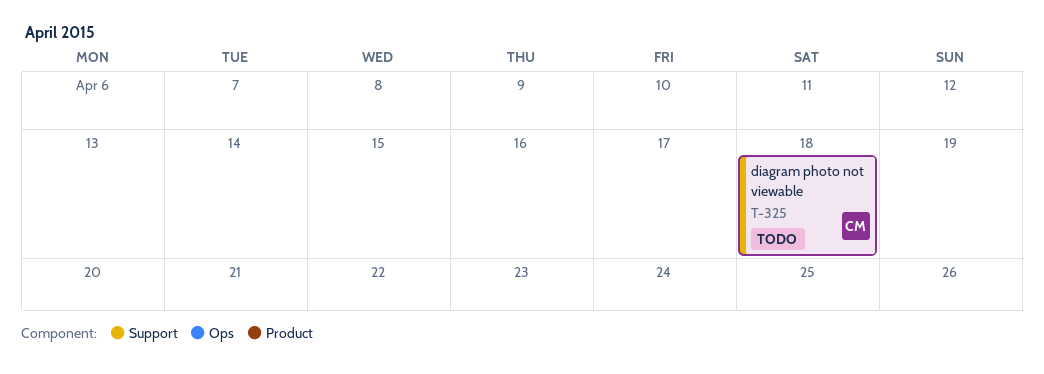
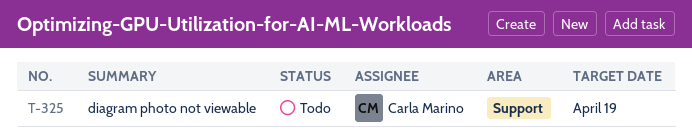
T-325, due: Apr 18 -> Apr 19

